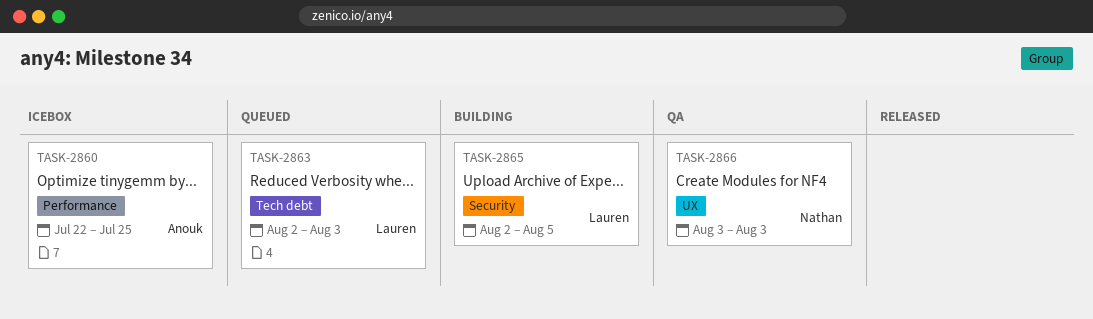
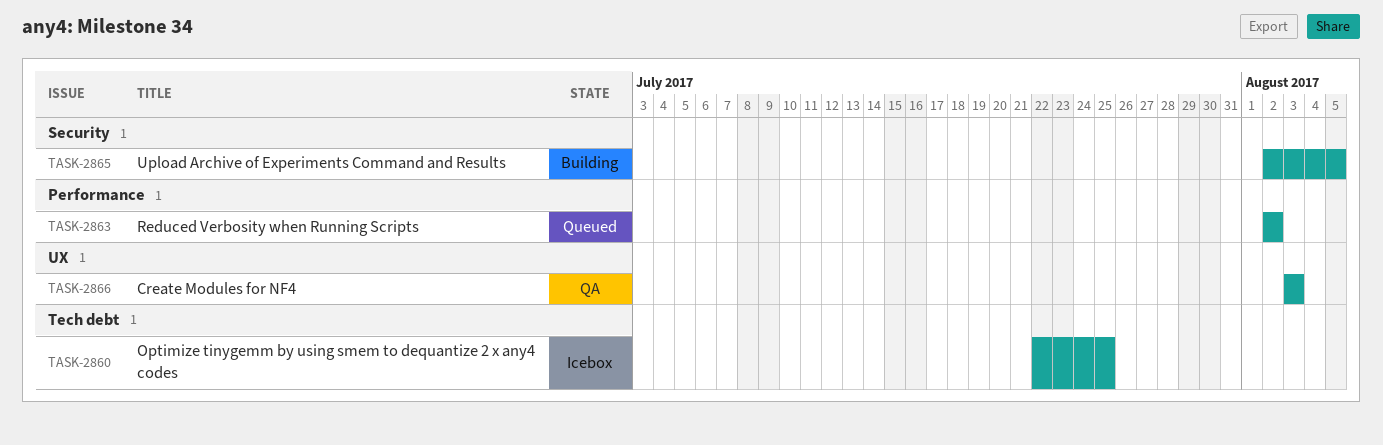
TASK-2860, label: Performance -> Tech debt
TASK-2863, label: Tech debt -> Performance
TASK-2863, due: Aug 3 -> Aug 2

